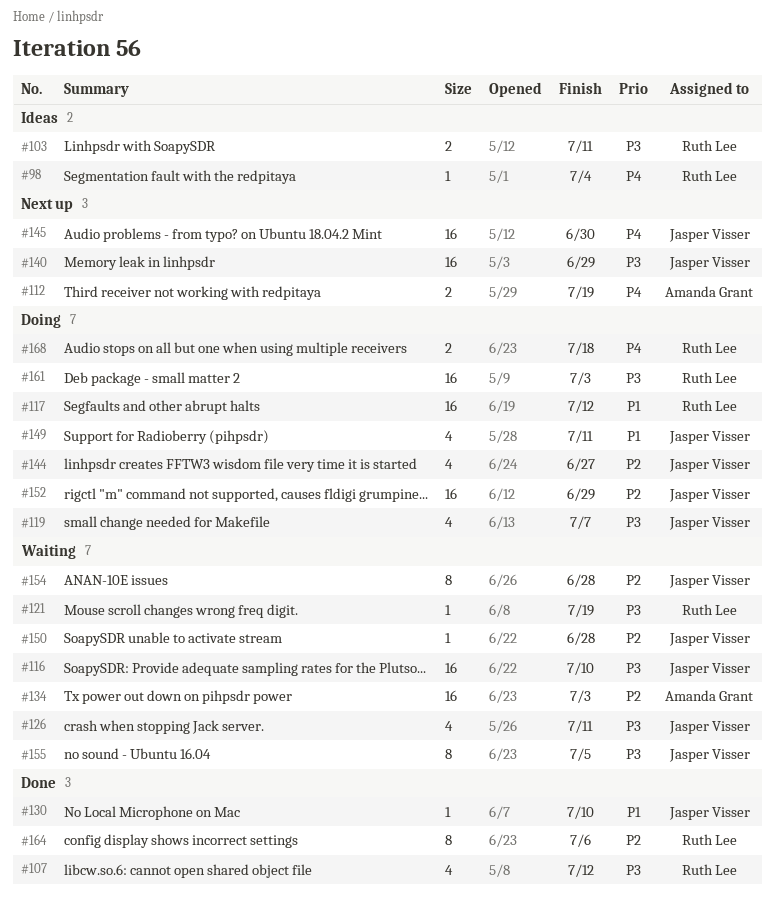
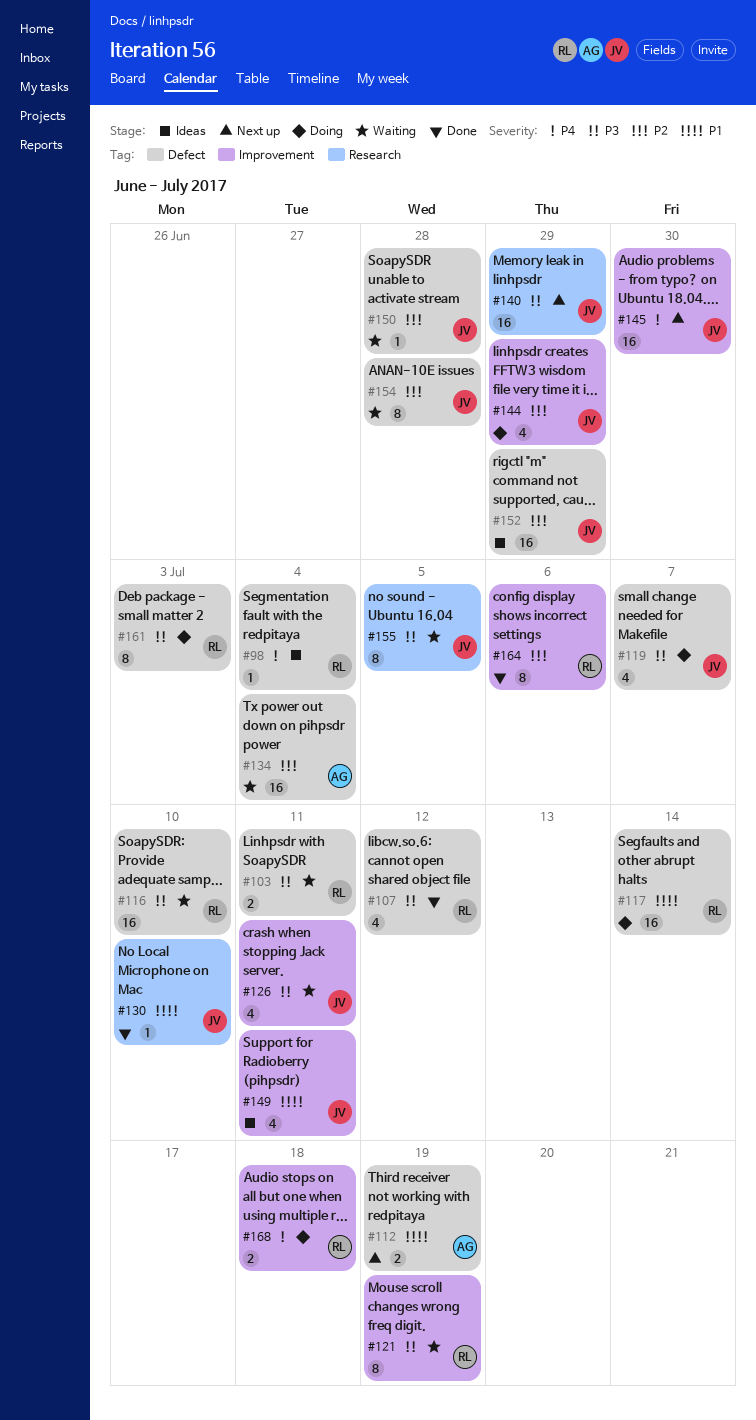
#103, status: Ideas -> Waiting
#112, priority: P4 -> P1
#116, owner: Jasper Visser -> Ruth Lee
#117, due: Jul 12 -> Jul 14
#121, estimate: 1 -> 8
#134, due: Jul 3 -> Jul 4
#144, due: Jun 27 -> Jun 29
#149, status: Doing -> Ideas
#152, status: Doing -> Ideas
#161, estimate: 16 -> 8

